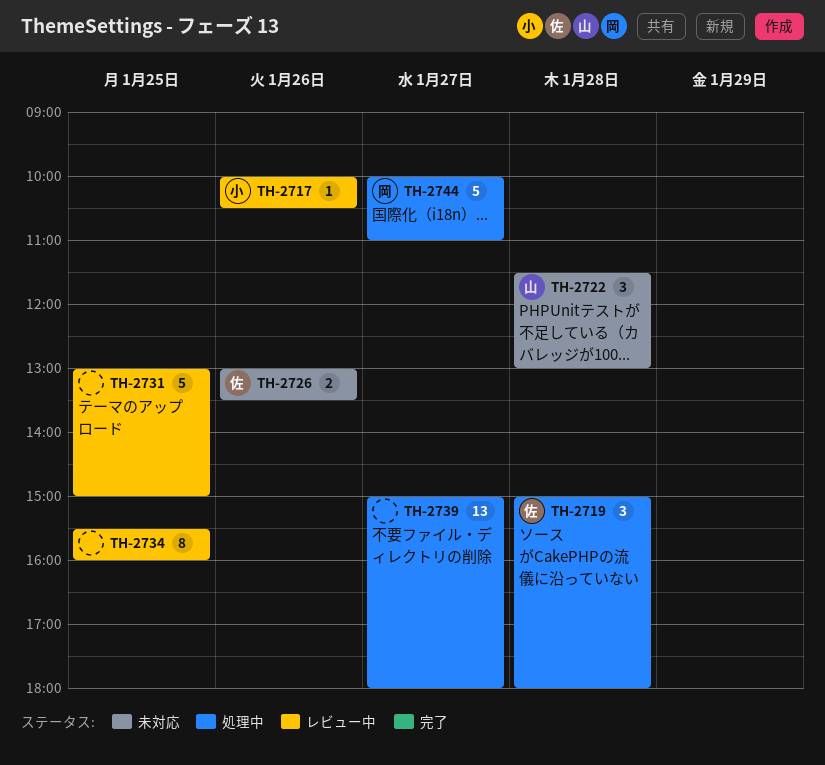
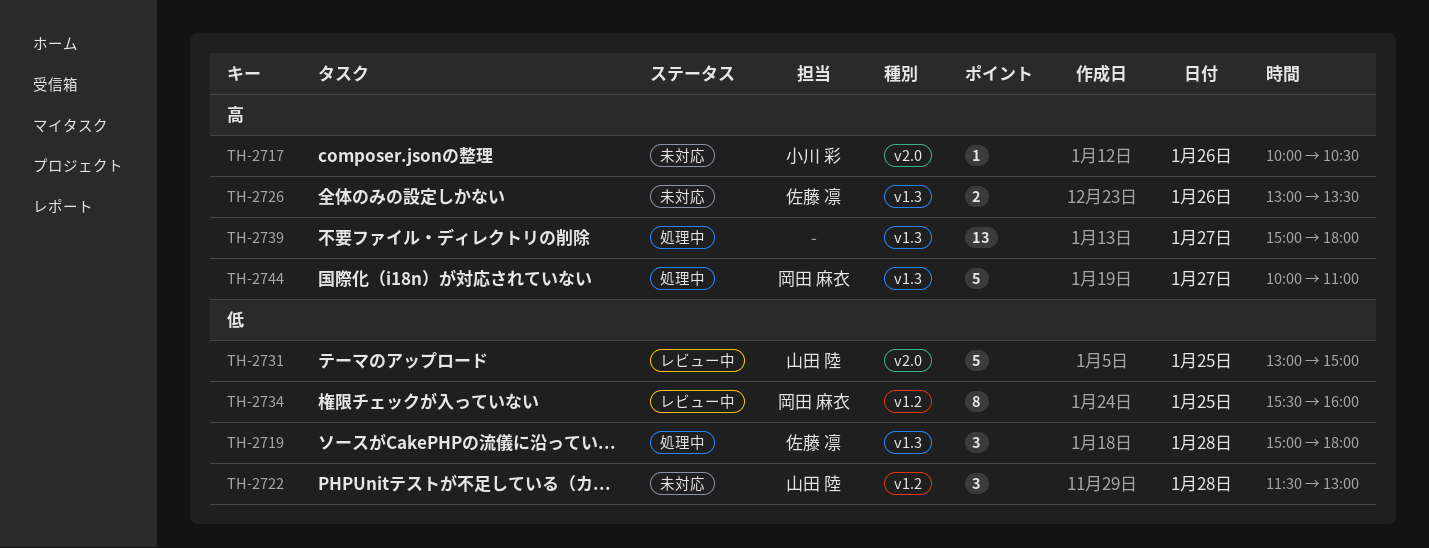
TH-2717, status: レビュー中 -> 未対応
TH-2731, owner: none -> 山田 陸
TH-2734, owner: none -> 岡田 麻衣

